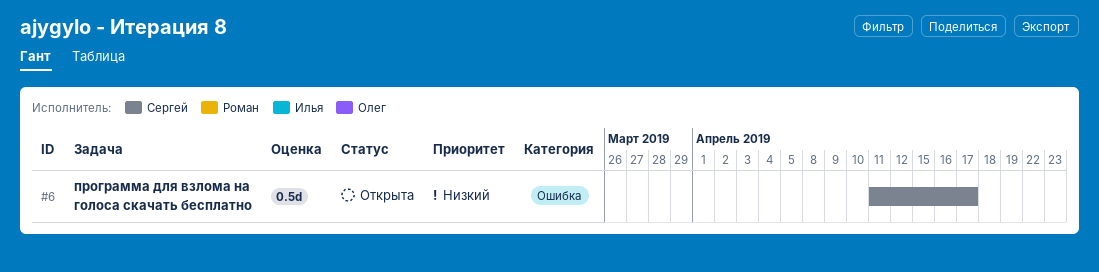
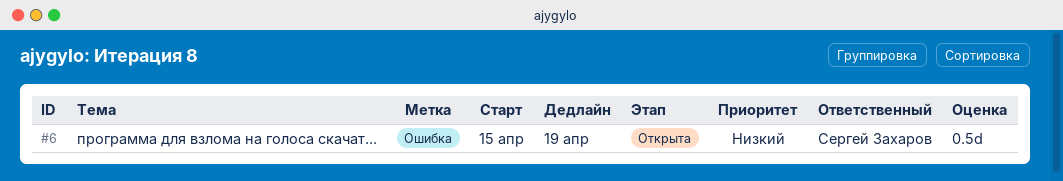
#6, start: Apr 11 -> Apr 15
#6, due: Apr 17 -> Apr 19

